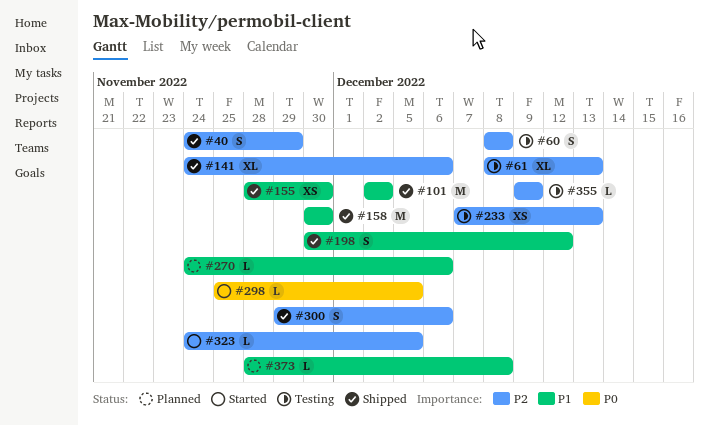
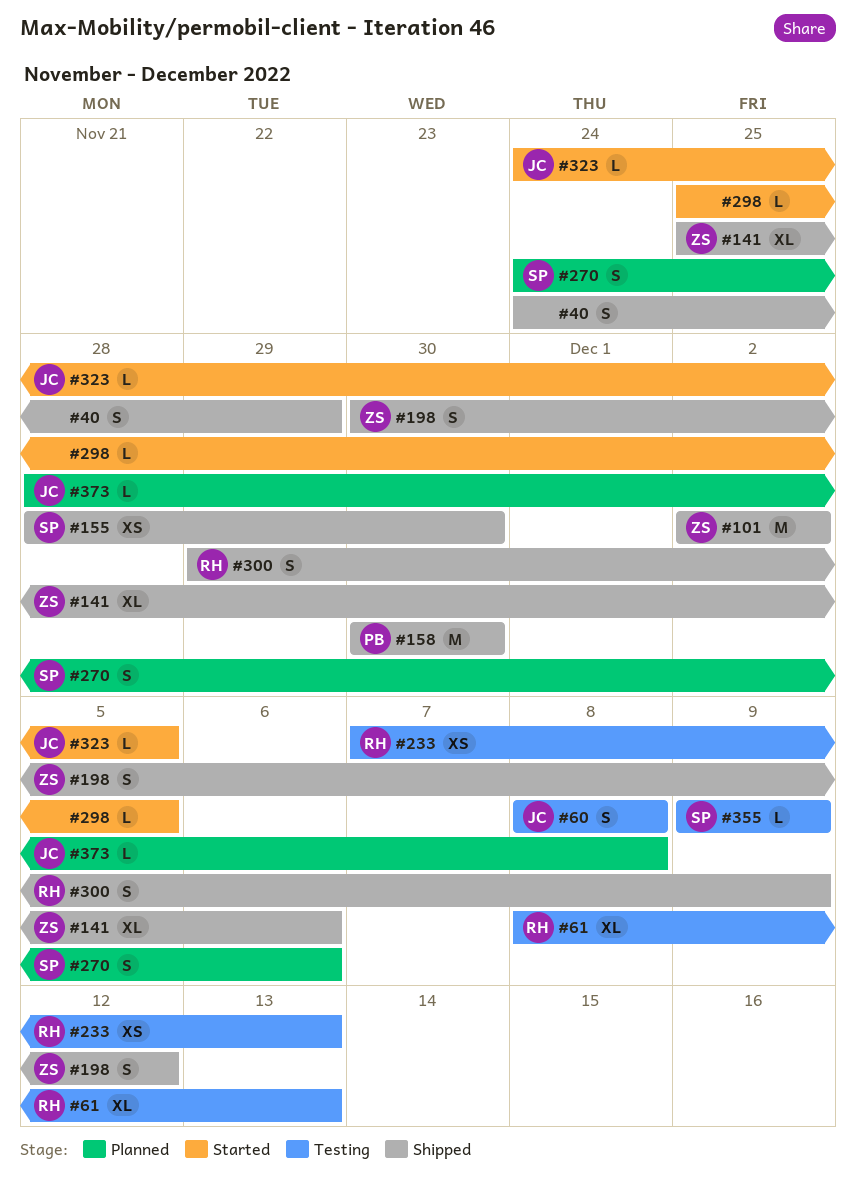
#141, start: Nov 24 -> Nov 25
#270, estimate: L -> S
#300, due: Dec 6 -> Dec 9

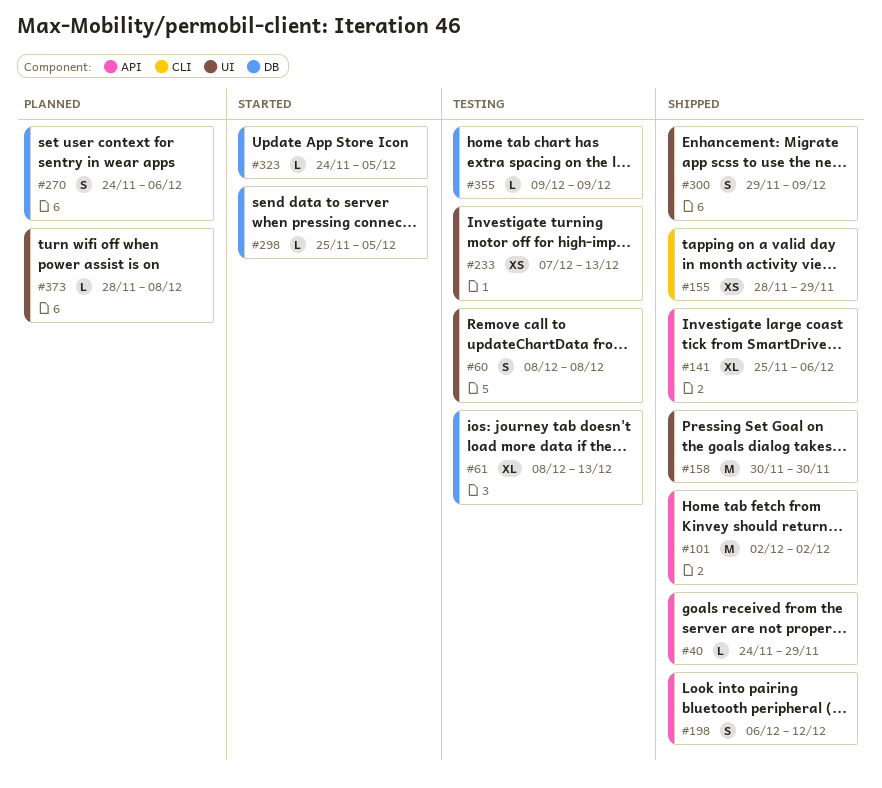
#40, estimate: S -> L
#155, due: Nov 30 -> Nov 29
#198, start: Nov 30 -> Dec 6

